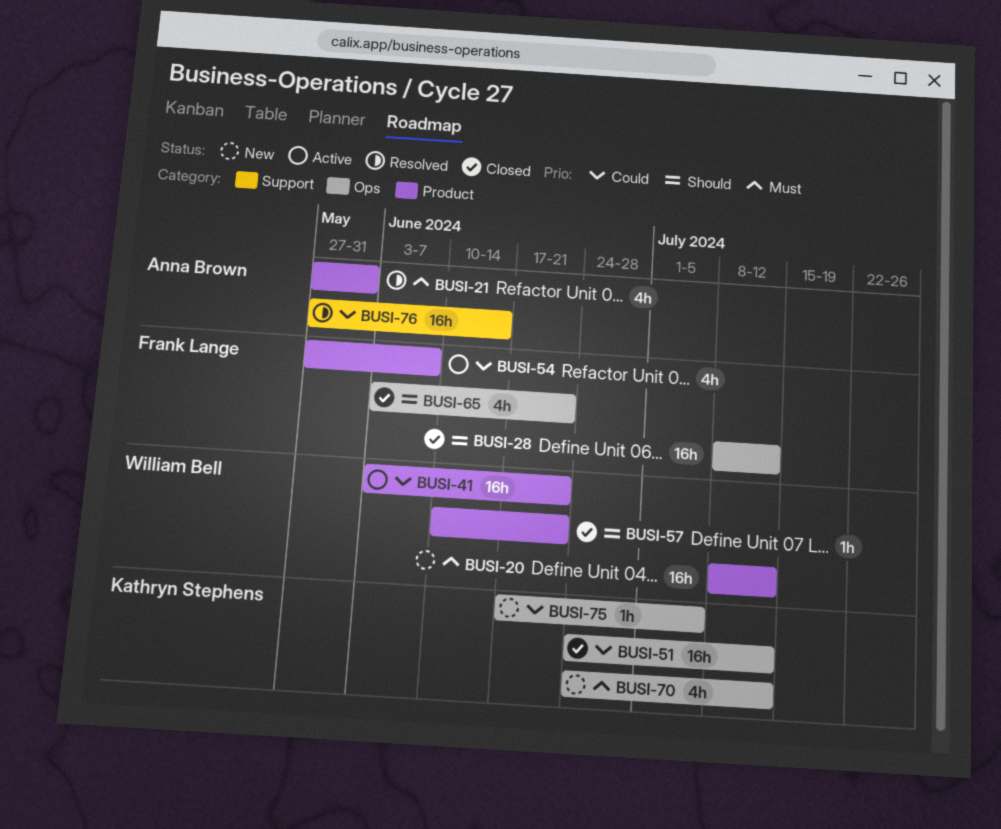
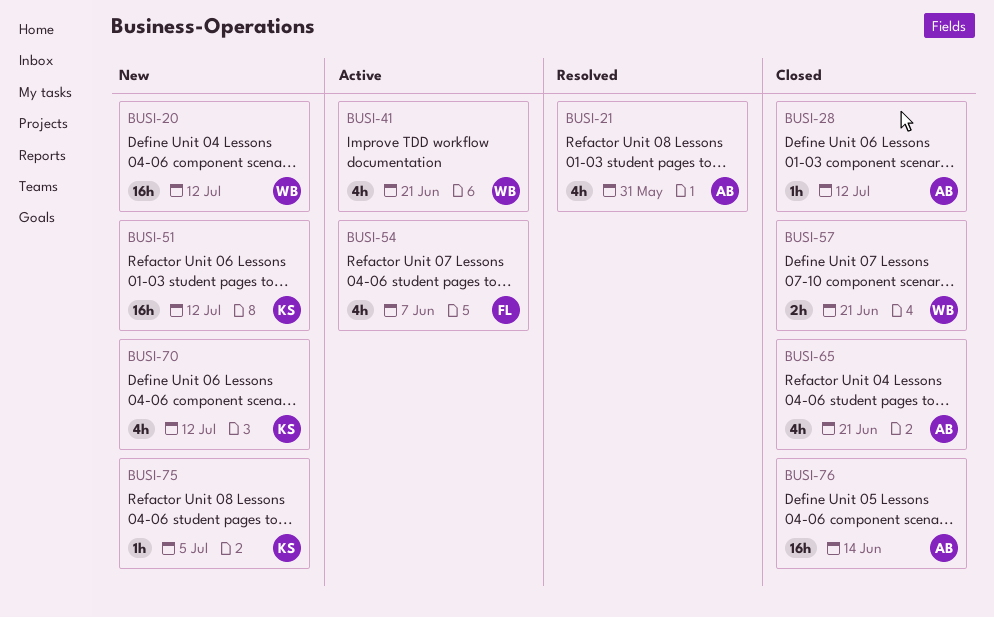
BUSI-28, owner: Frank Lange -> Anna Brown
BUSI-28, estimate: 16h -> 1h
BUSI-41, estimate: 16h -> 4h
BUSI-51, status: Closed -> New
BUSI-57, estimate: 1h -> 2h
BUSI-65, owner: Frank Lange -> Anna Brown
BUSI-76, status: Resolved -> Closed

